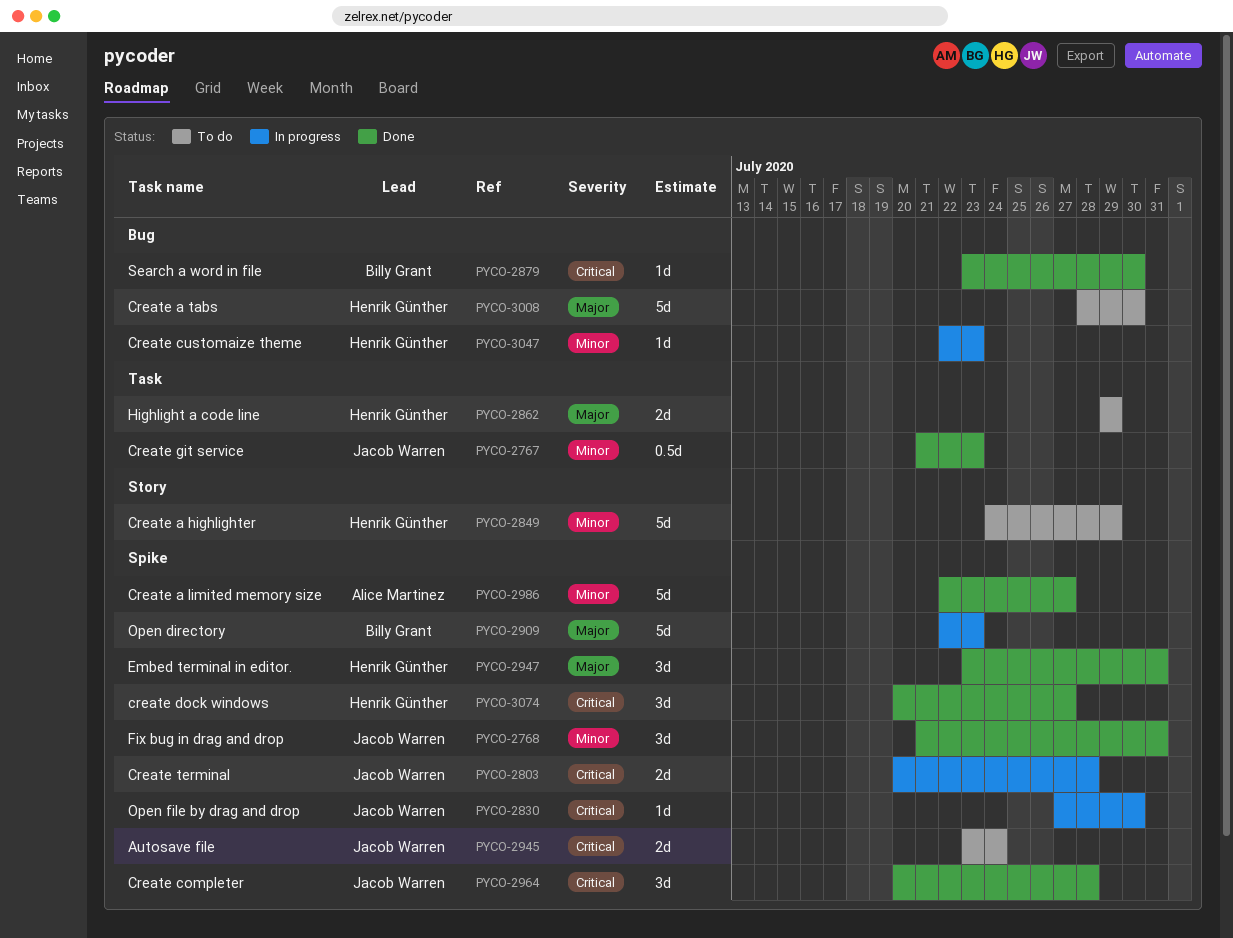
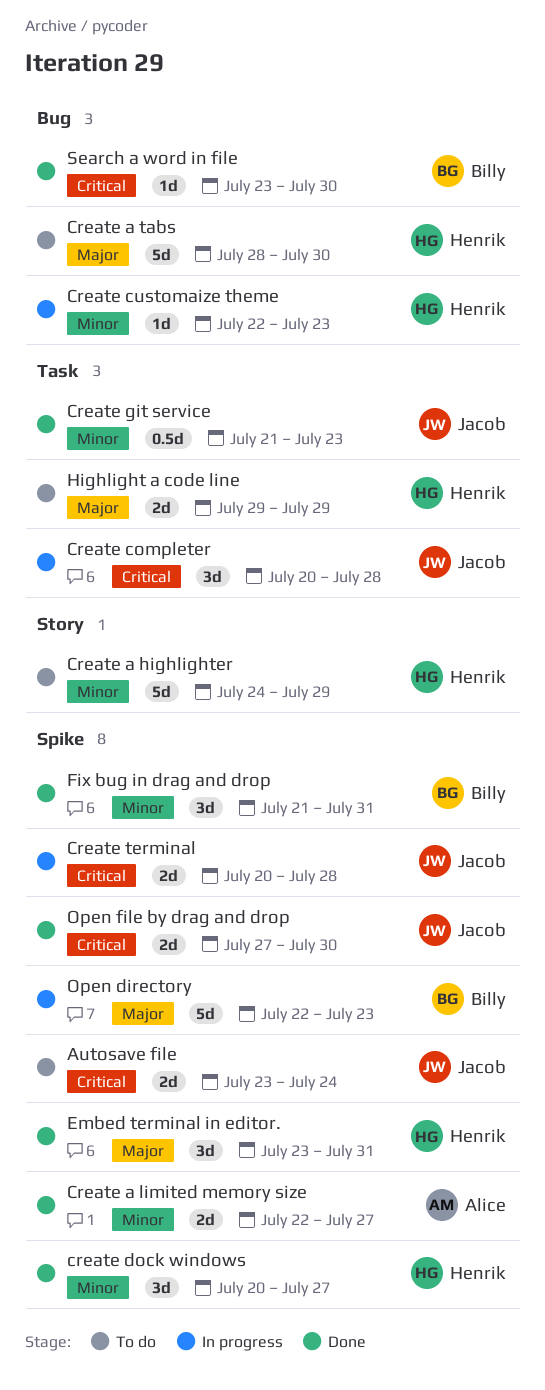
Create a limited memory size, estimate: 5d -> 2d
Create completer, status: Done -> In progress
Create completer, label: Spike -> Task
create dock windows, priority: Critical -> Minor
Fix bug in drag and drop, owner: Jacob Warren -> Billy Grant
Open file by drag and drop, status: In progress -> Done
Open file by drag and drop, estimate: 1d -> 2d

